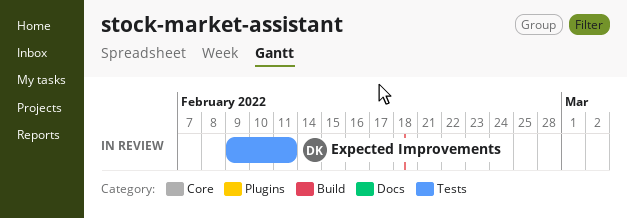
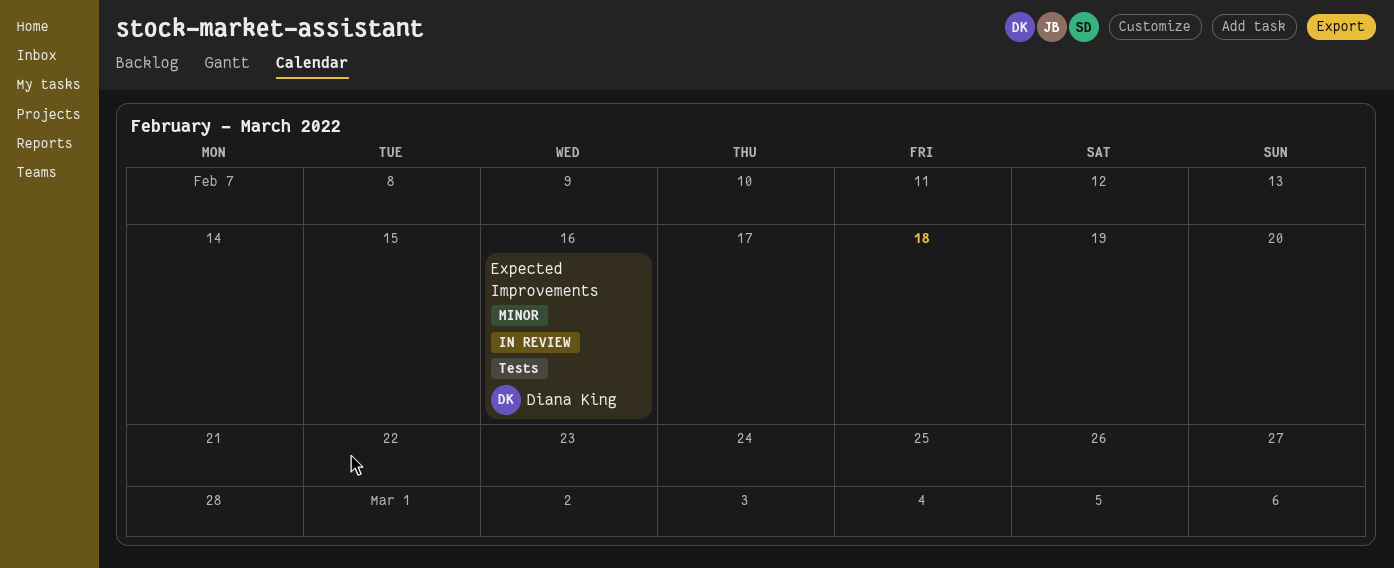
Expected Improvements, due: Feb 11 -> Feb 16

